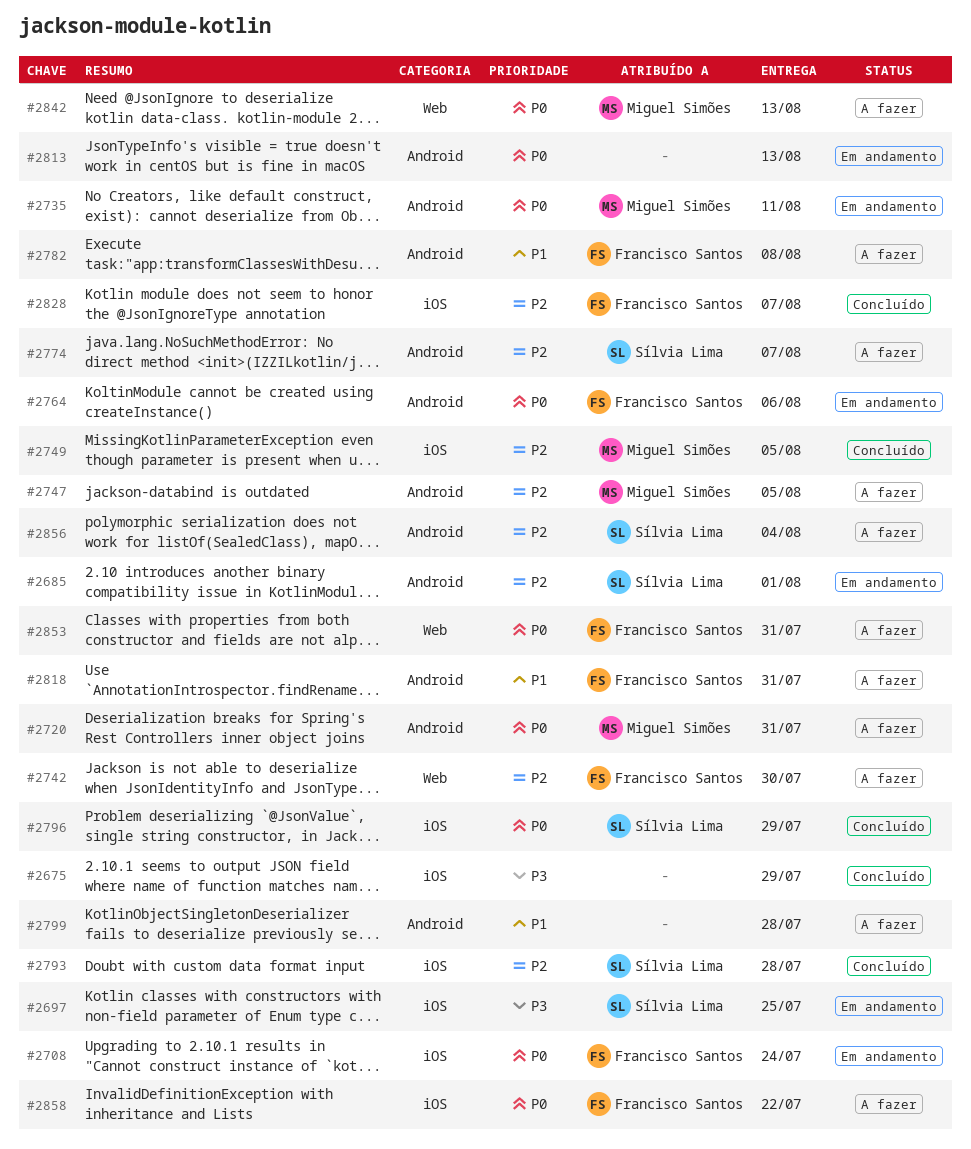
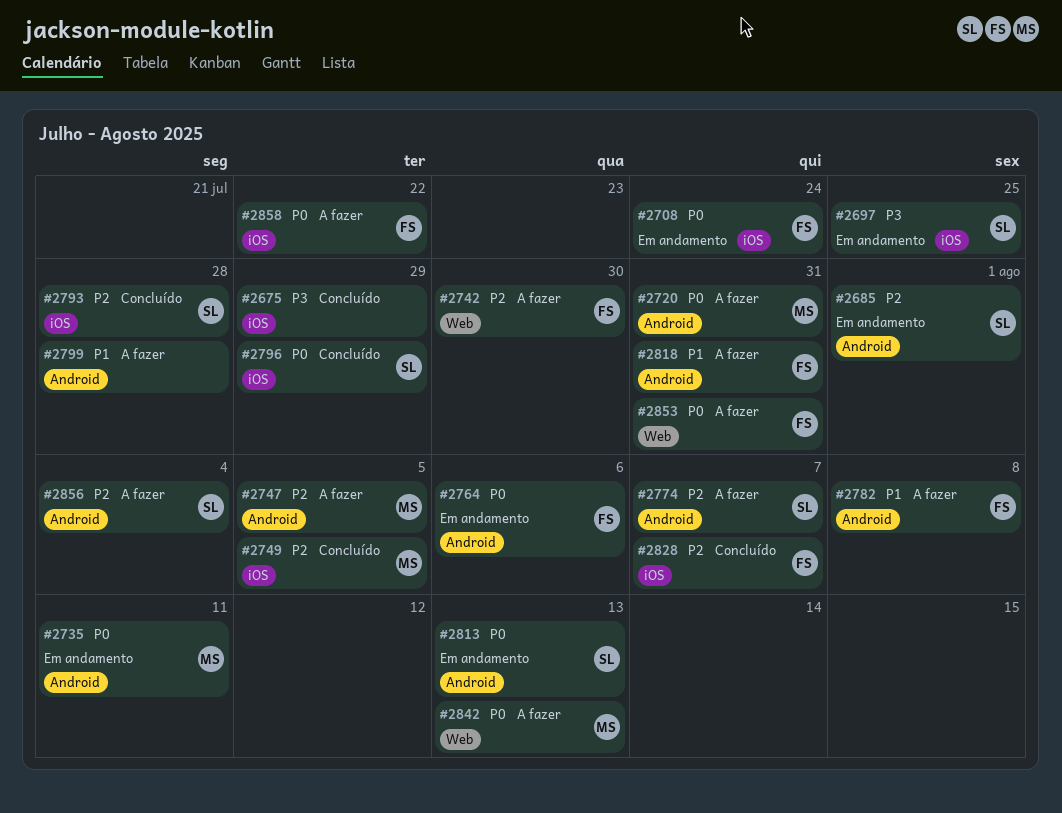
#2813, owner: none -> Sílvia Lima

